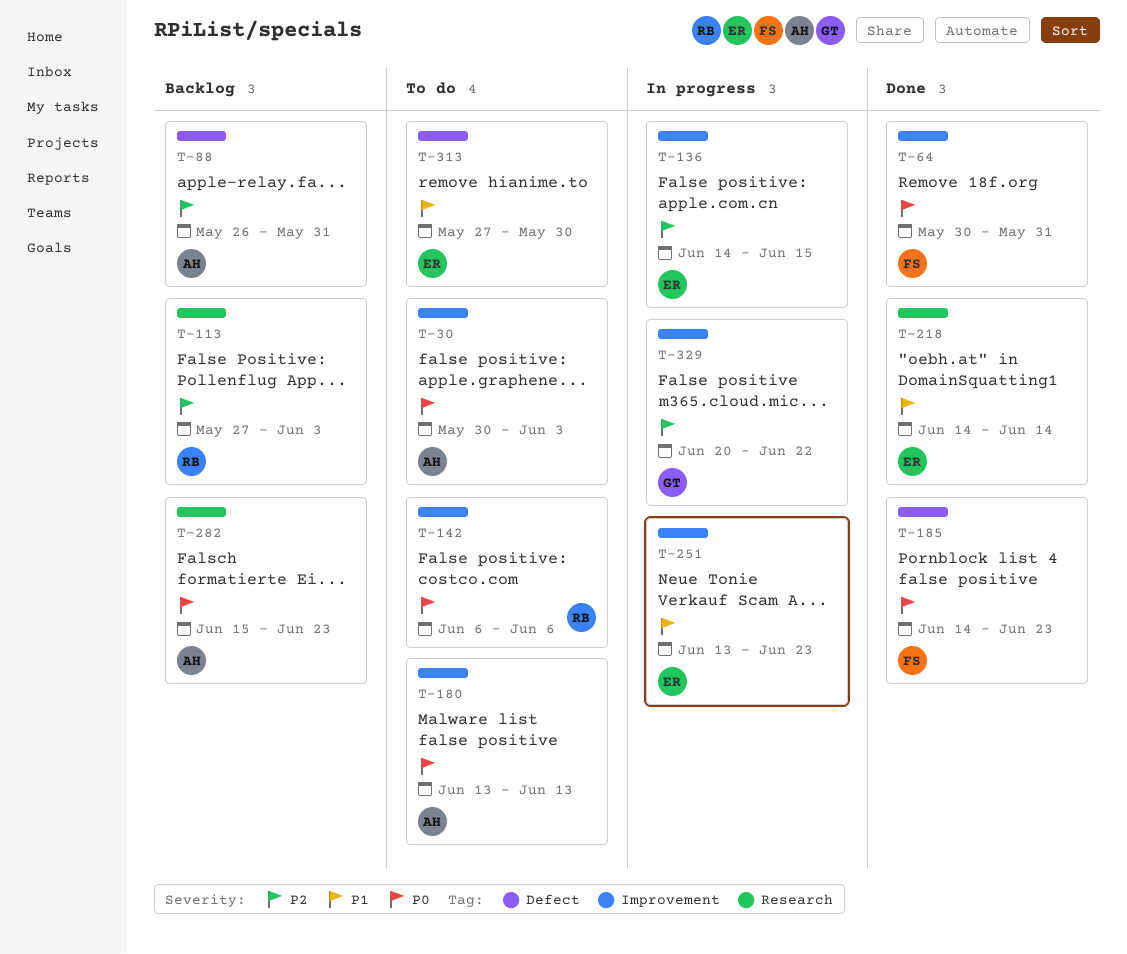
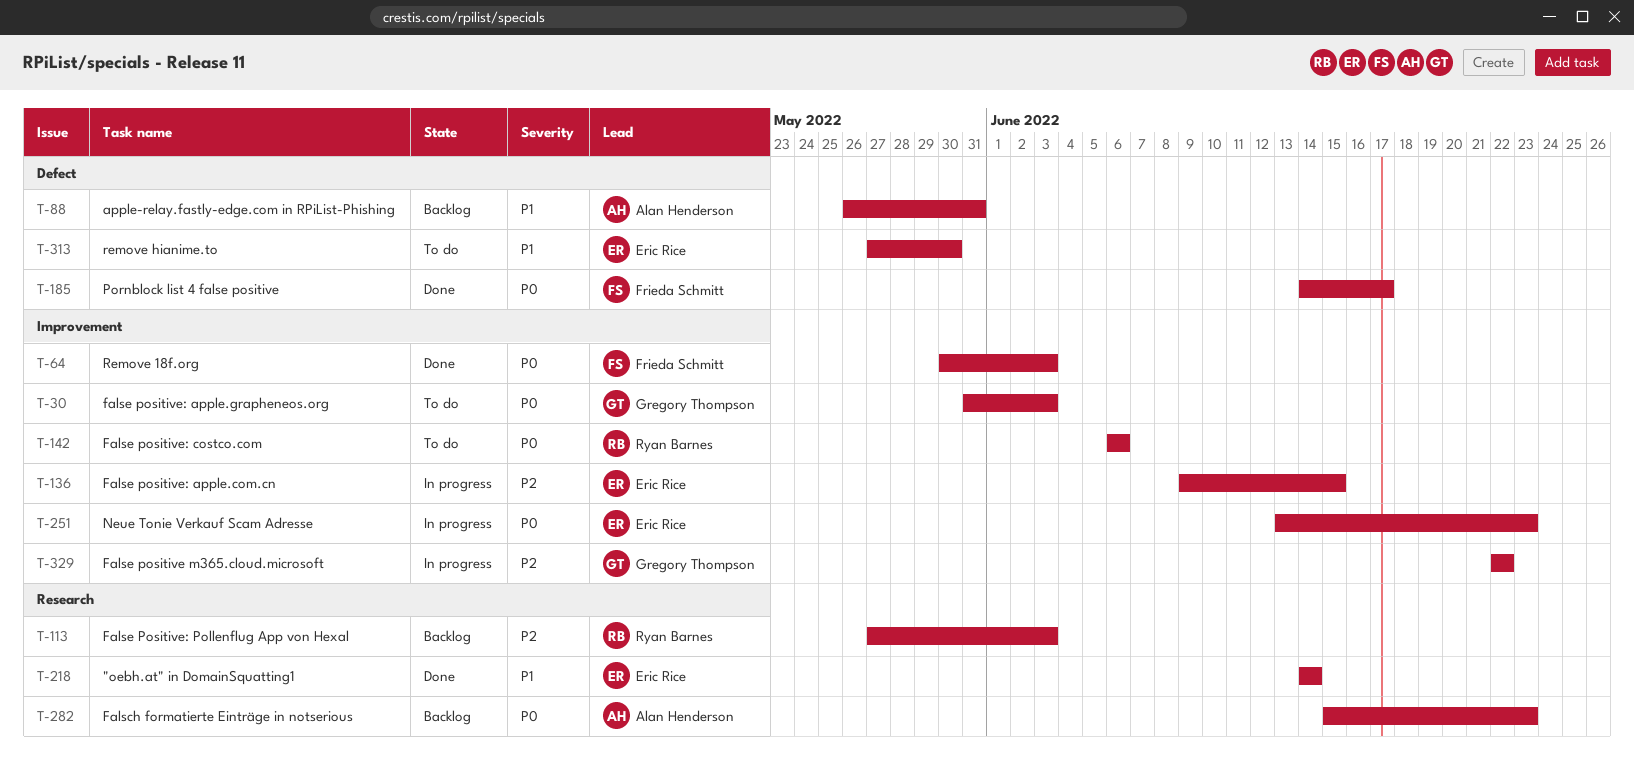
T-30, owner: Alan Henderson -> Gregory Thompson
T-30, start: May 30 -> May 31
T-64, due: May 31 -> Jun 3
T-88, priority: P2 -> P1
T-136, start: Jun 14 -> Jun 9
T-180: present -> none
T-185, due: Jun 23 -> Jun 17
T-251, priority: P1 -> P0
T-329, start: Jun 20 -> Jun 22

